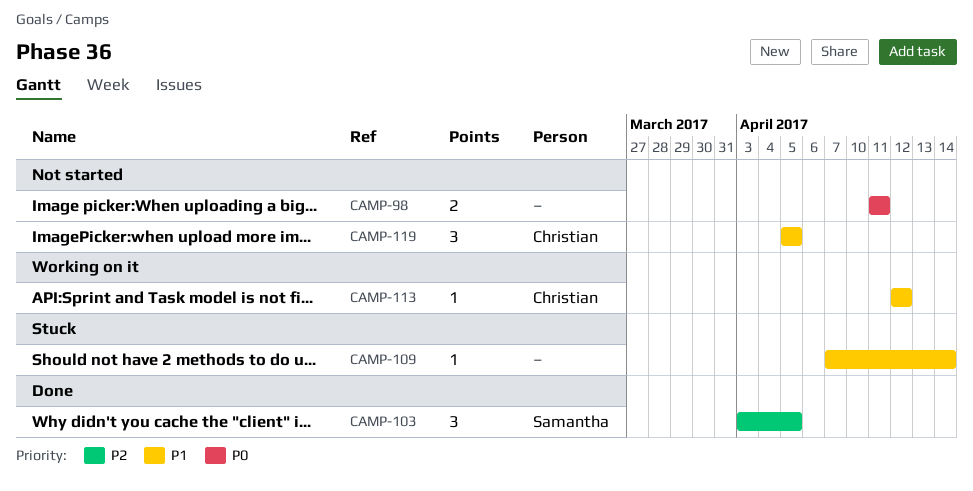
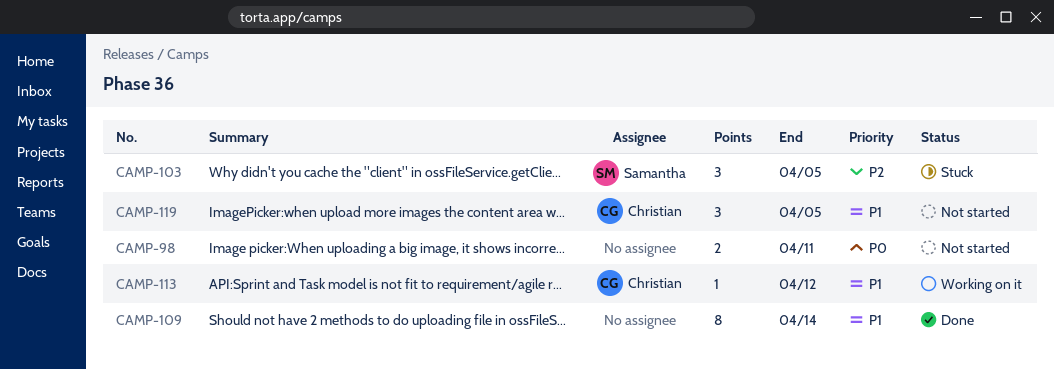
CAMP-103, status: Done -> Stuck
CAMP-109, status: Stuck -> Done
CAMP-109, estimate: 1 -> 8

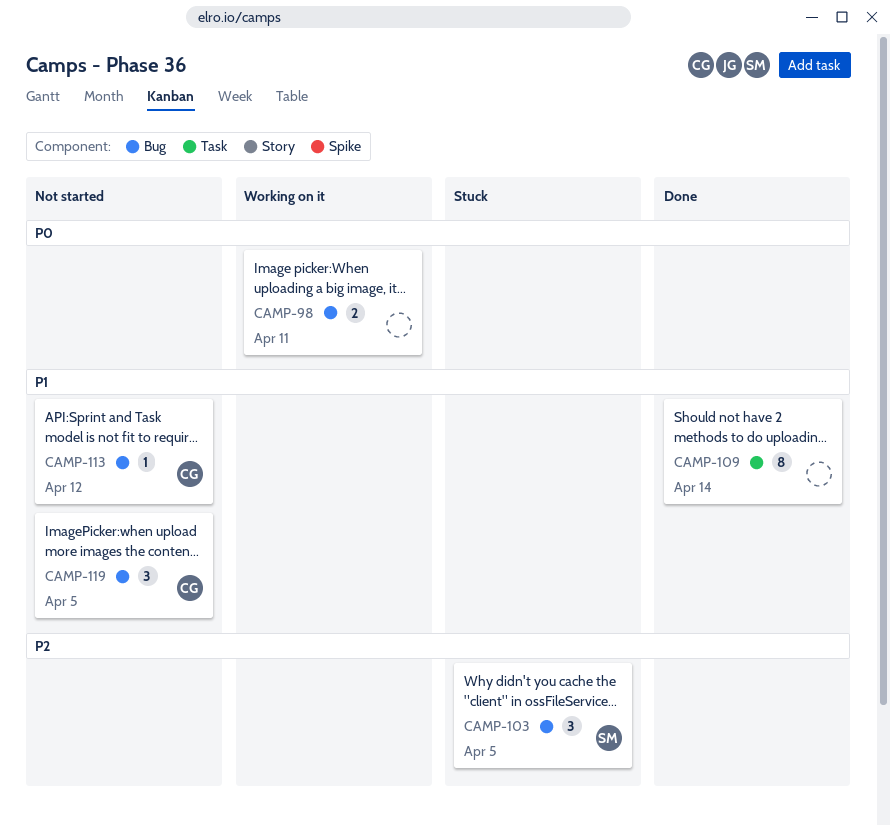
CAMP-98, status: Not started -> Working on it
CAMP-113, status: Working on it -> Not started

